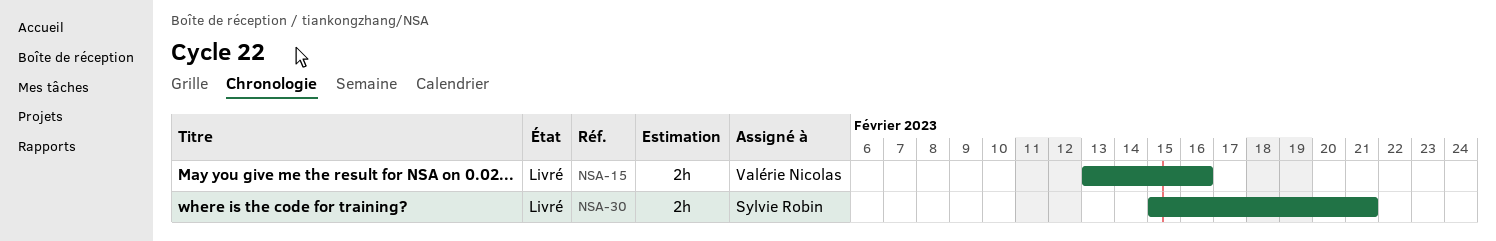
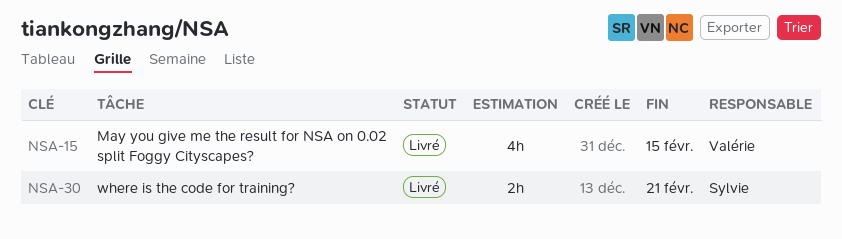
NSA-15, estimate: 2h -> 4h
NSA-15, due: Feb 16 -> Feb 15

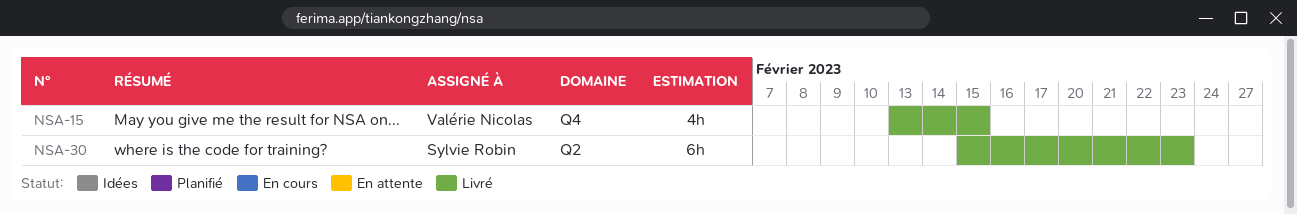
NSA-30, estimate: 2h -> 6h
NSA-30, due: Feb 21 -> Feb 23

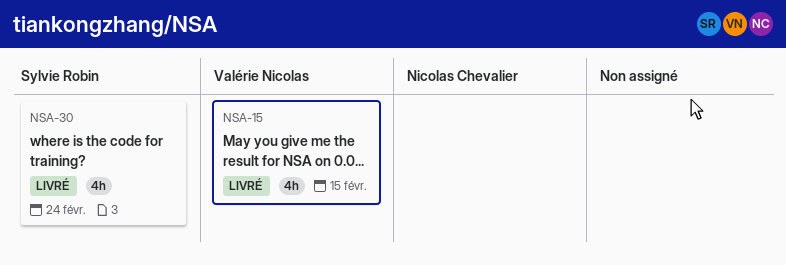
NSA-30, estimate: 6h -> 4h
NSA-30, due: Feb 23 -> Feb 24

